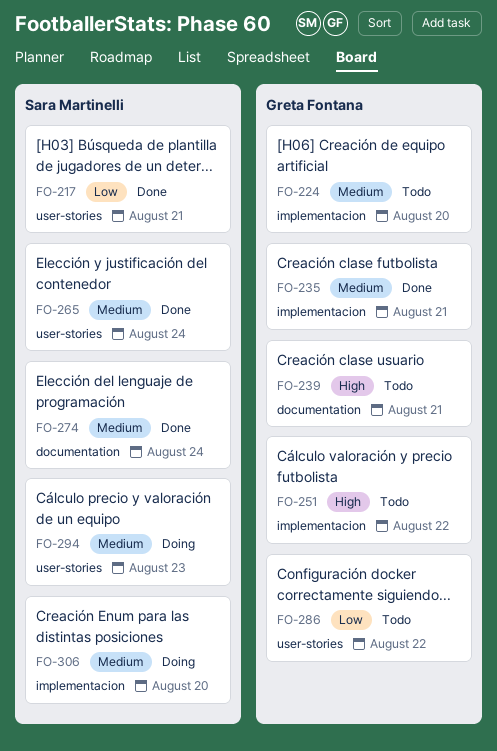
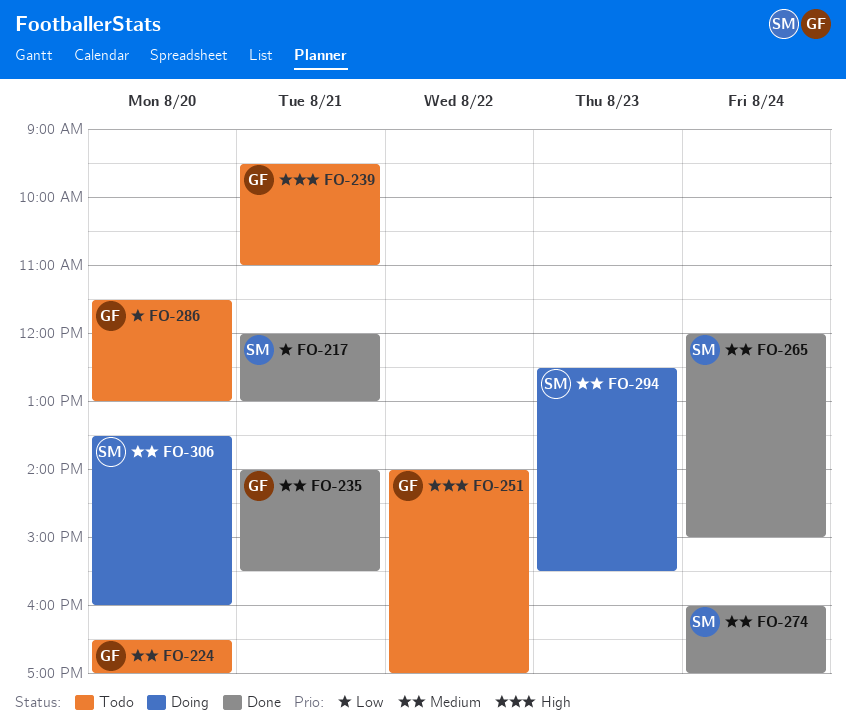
FO-286, day: Aug 22 -> Aug 20

